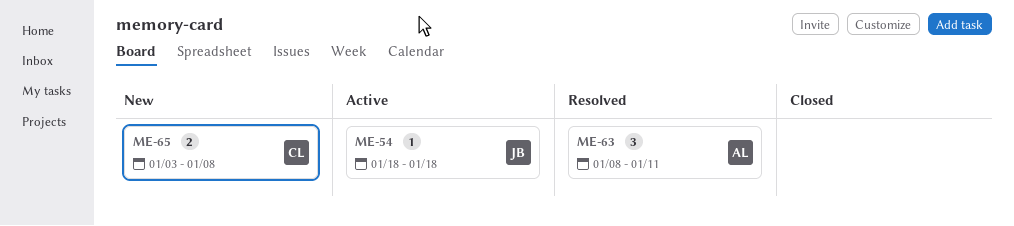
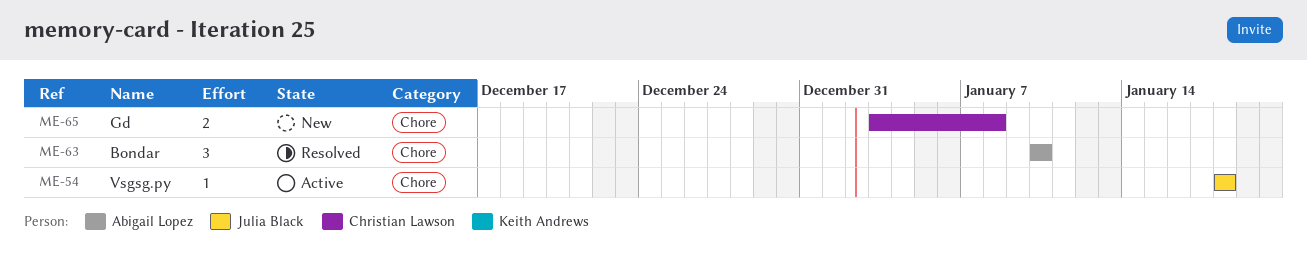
ME-63, start: Jan 8 -> Jan 10
ME-63, due: Jan 11 -> Jan 10

